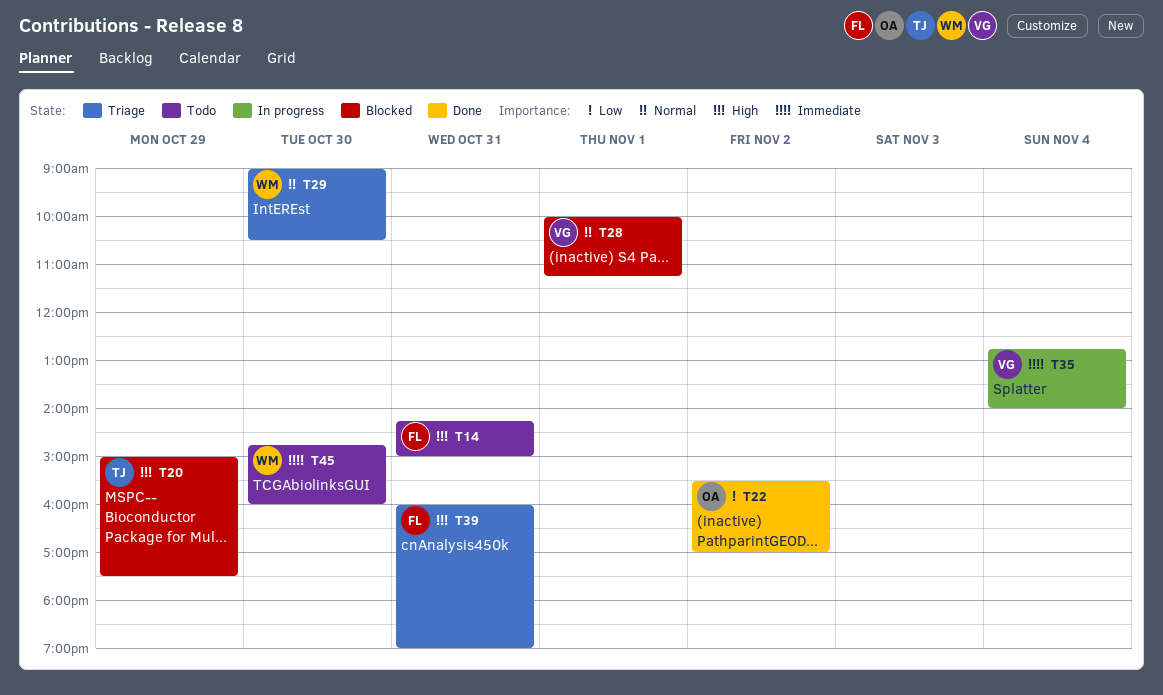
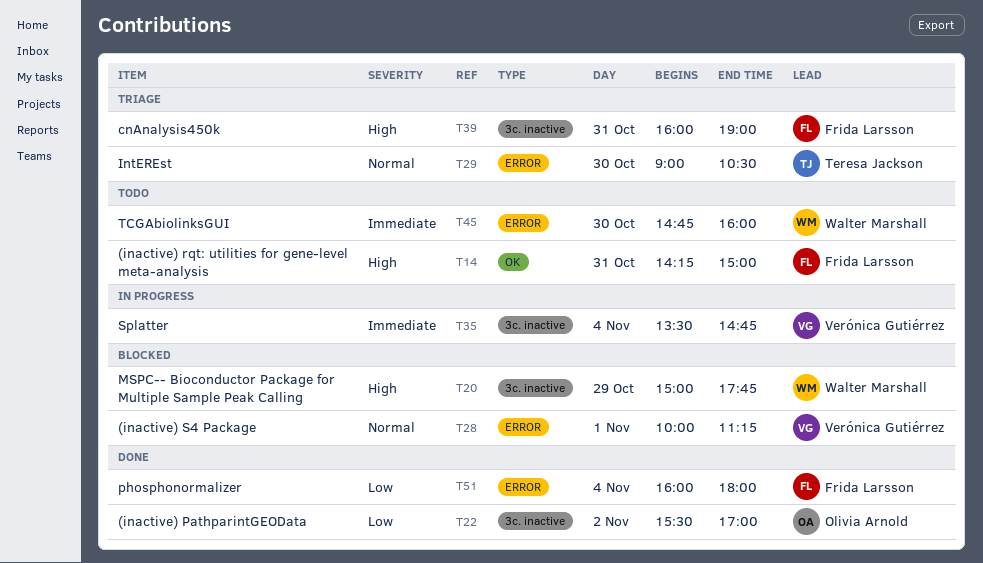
T20, owner: Teresa Jackson -> Walter Marshall
T20, ends: 17:30 -> 17:45
T29, owner: Walter Marshall -> Teresa Jackson
T35, begins: 12:45 -> 13:30
T35, ends: 14:00 -> 14:45
T51: none -> present

